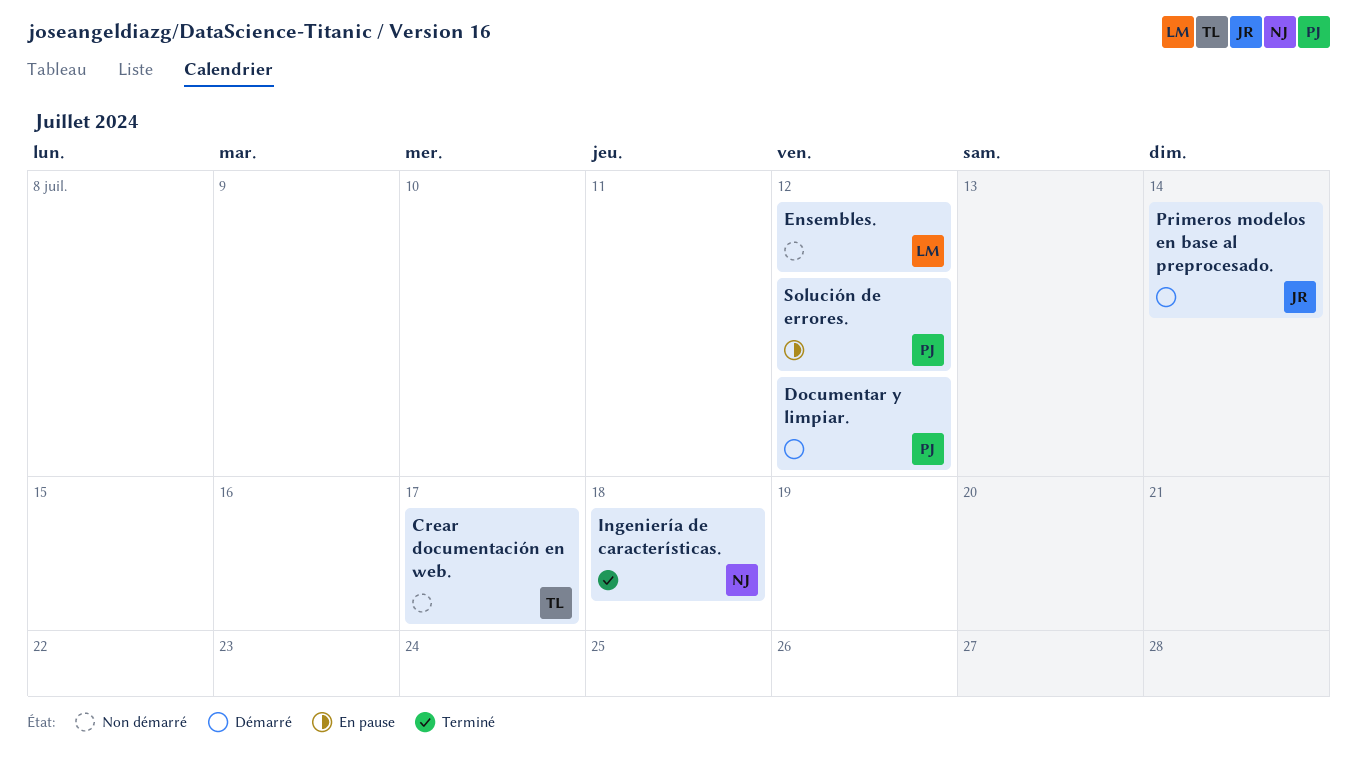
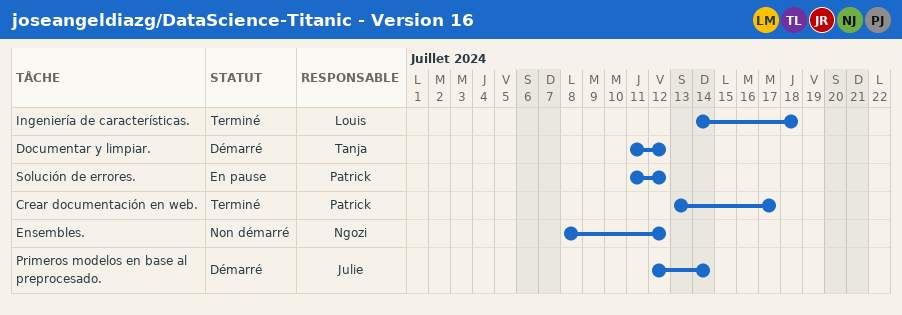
Crear documentación en web., status: Non démarré -> Terminé
Crear documentación en web., owner: Tanja -> Patrick
Documentar y limpiar., owner: Patrick -> Tanja
Ensembles., owner: Louis -> Ngozi
Ingeniería de características., owner: Ngozi -> Louis

